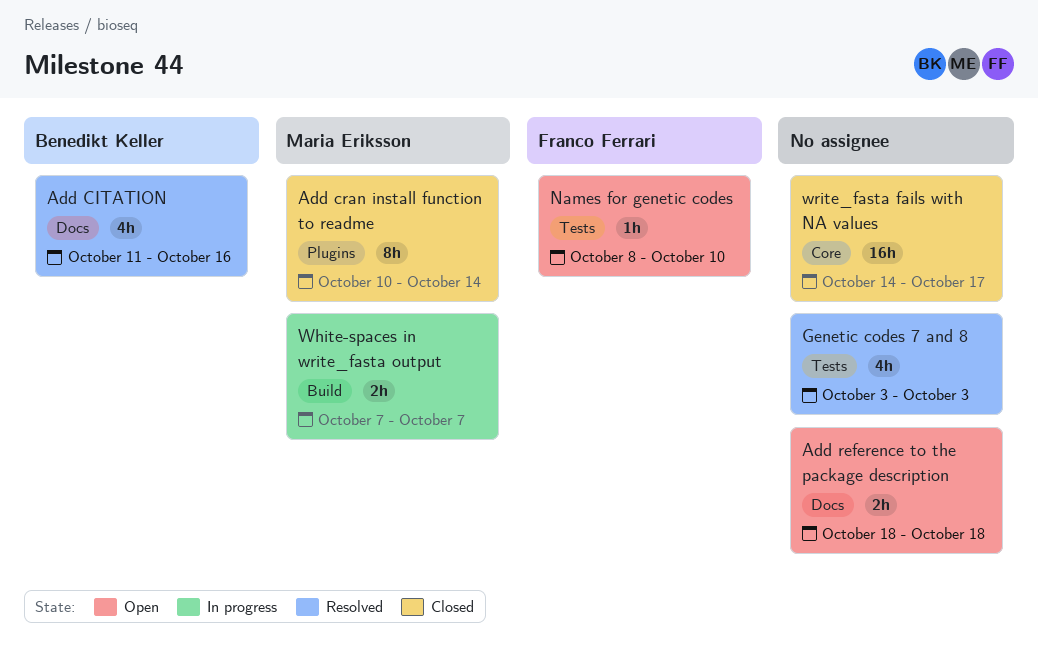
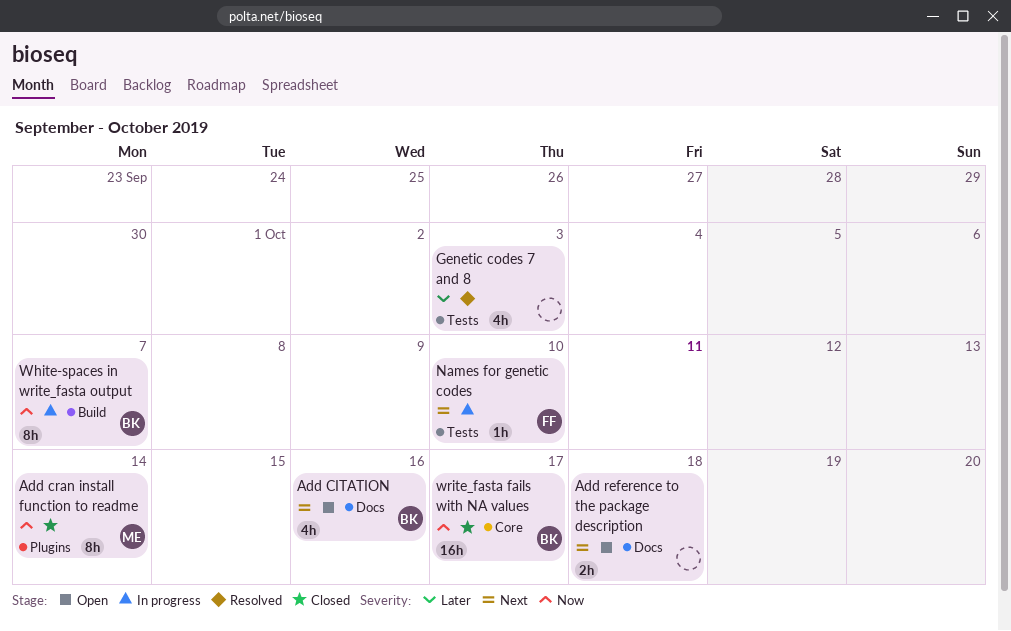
Add CITATION, status: Resolved -> Open
Names for genetic codes, status: Open -> In progress
White-spaces in write_fasta output, owner: Maria Eriksson -> Benedikt Keller
White-spaces in write_fasta output, estimate: 2h -> 8h
write_fasta fails with NA values, owner: none -> Benedikt Keller

